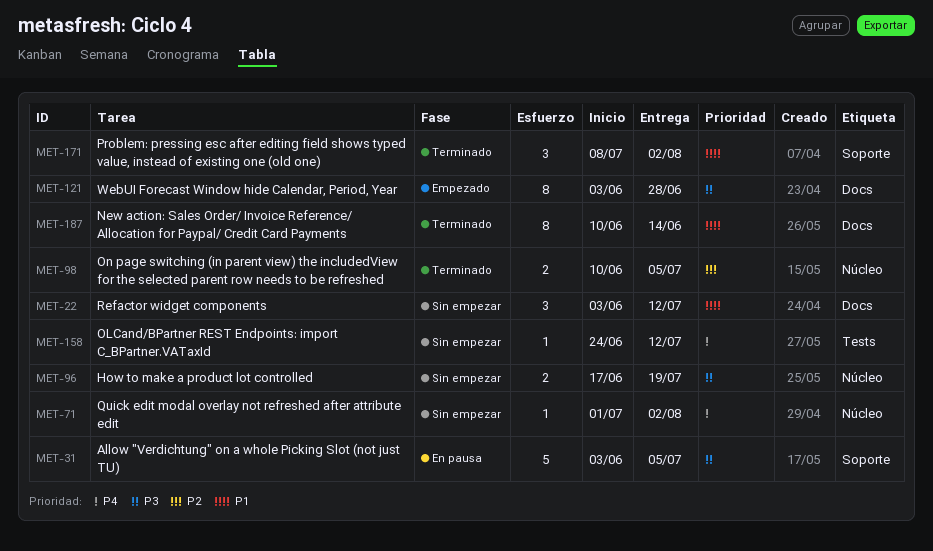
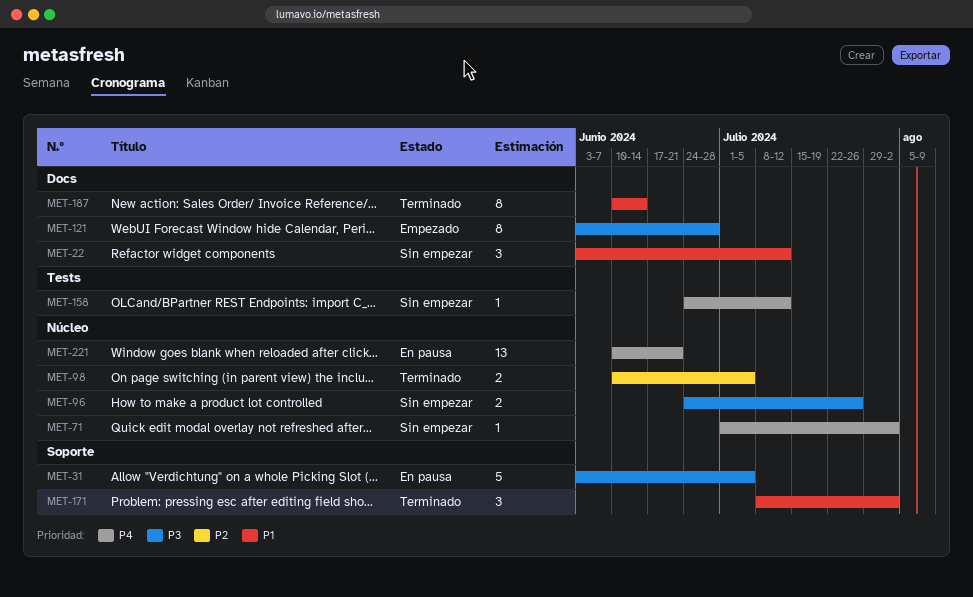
MET-96, start: Jun 17 -> Jun 24
MET-96, due: Jul 19 -> Jul 26
MET-221: none -> present

